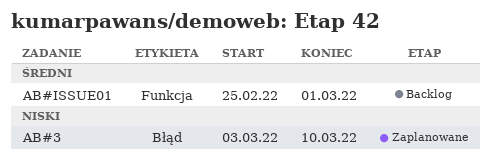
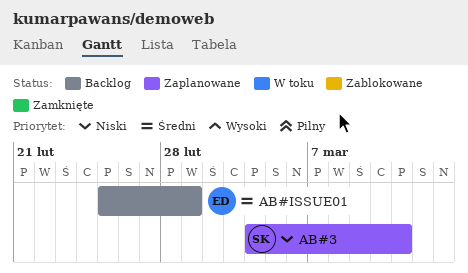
AB#3, start: Mar 3 -> Mar 4
AB#3, due: Mar 10 -> Mar 11

